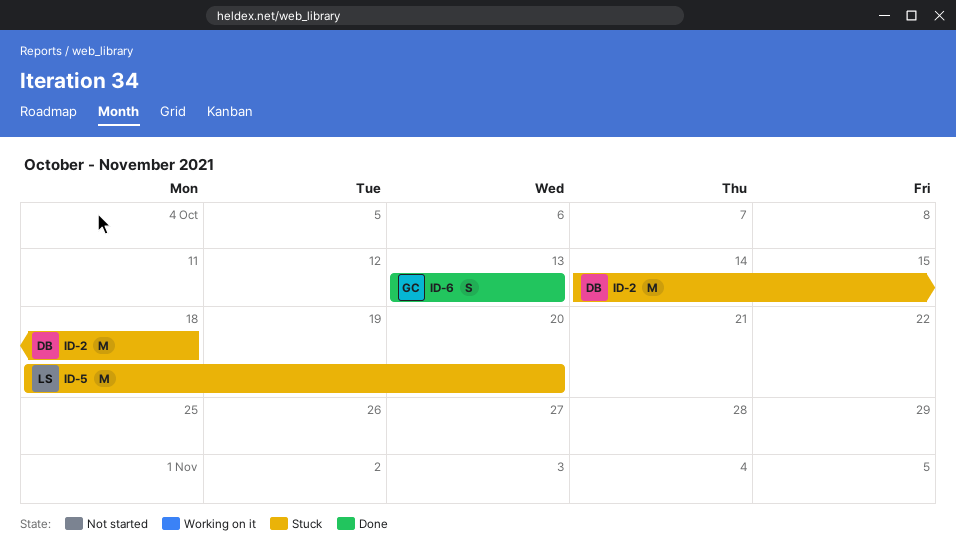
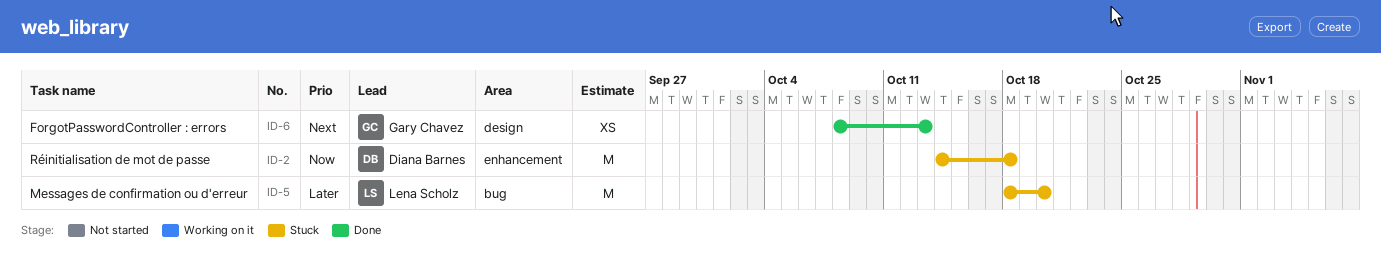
ID-6, estimate: S -> XS
ID-6, start: Oct 13 -> Oct 8

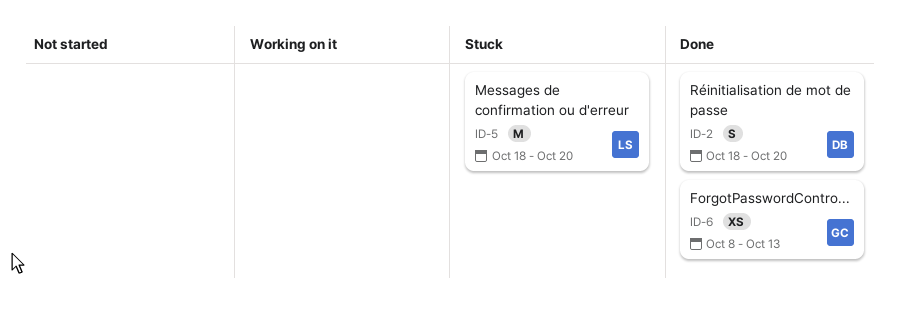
ID-2, status: Stuck -> Done
ID-2, estimate: M -> S
ID-2, start: Oct 14 -> Oct 18
ID-2, due: Oct 18 -> Oct 20

